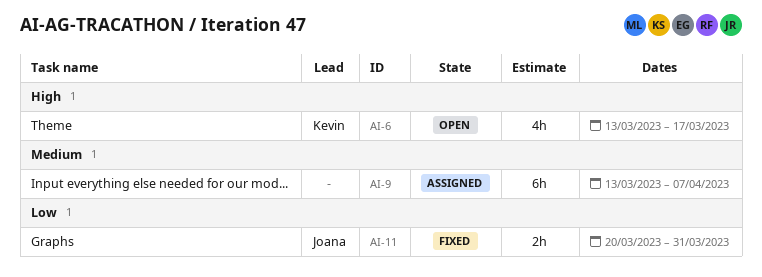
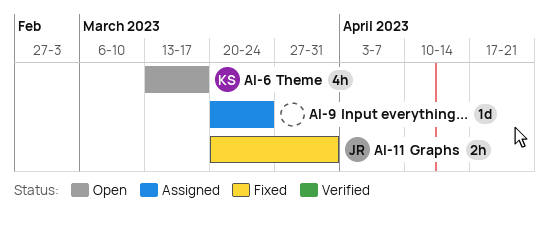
AI-9, estimate: 6h -> 1d
AI-9, start: Mar 13 -> Mar 20
AI-9, due: Apr 7 -> Mar 24

